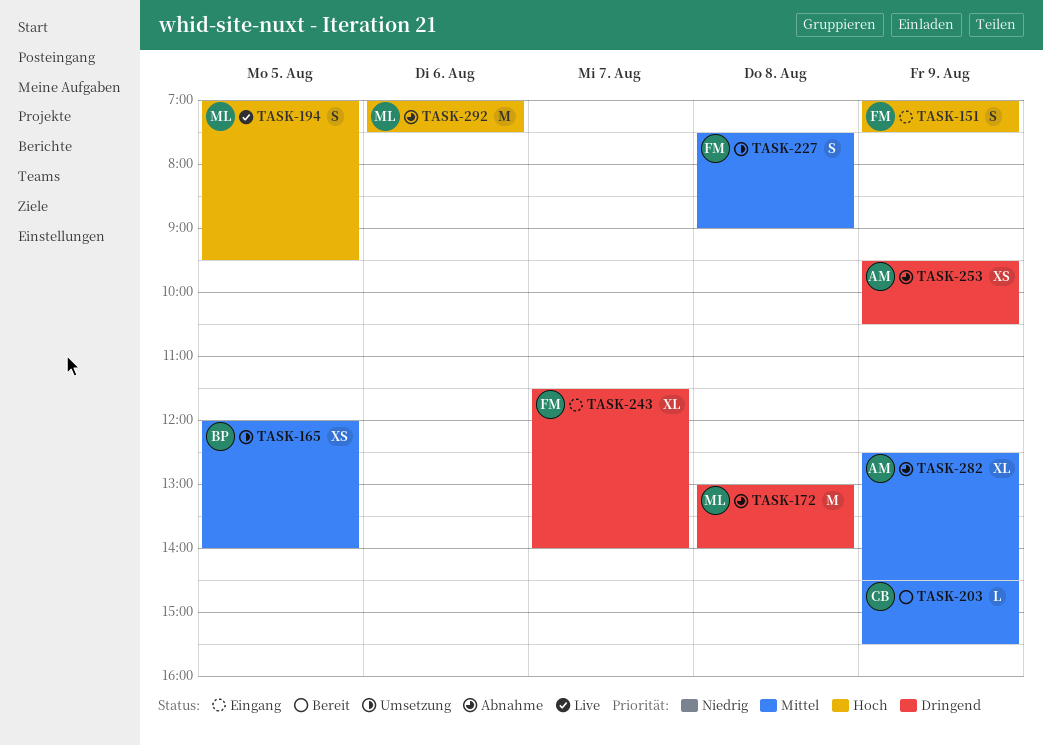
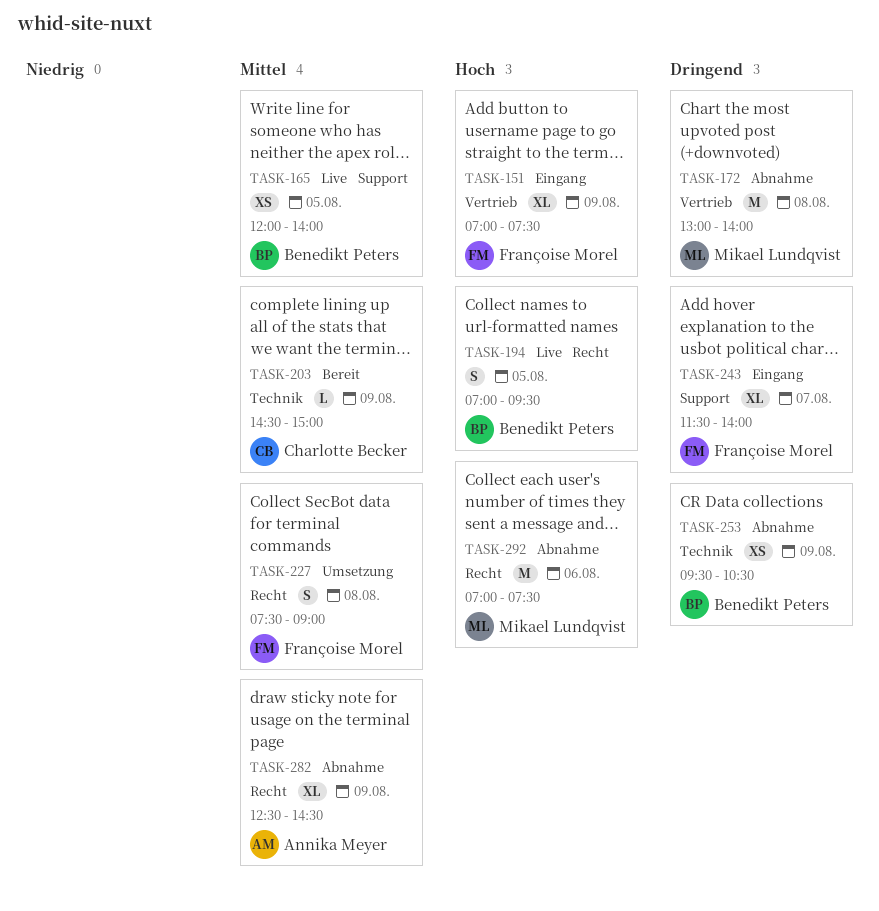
TASK-151, estimate: S -> XL
TASK-165, status: Umsetzung -> Live
TASK-194, owner: Mikael Lundqvist -> Benedikt Peters
TASK-203, ends: 15:30 -> 15:00
TASK-253, owner: Annika Meyer -> Benedikt Peters

